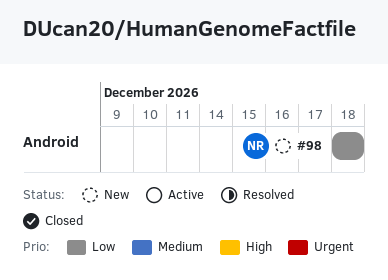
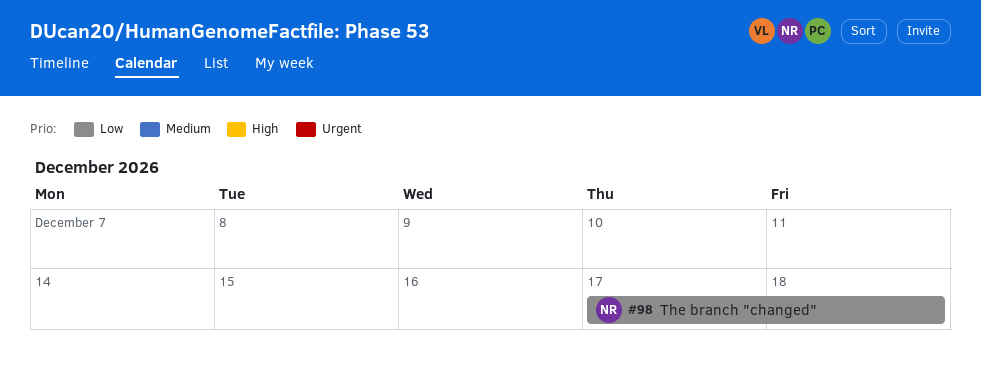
#98, start: Dec 18 -> Dec 17

